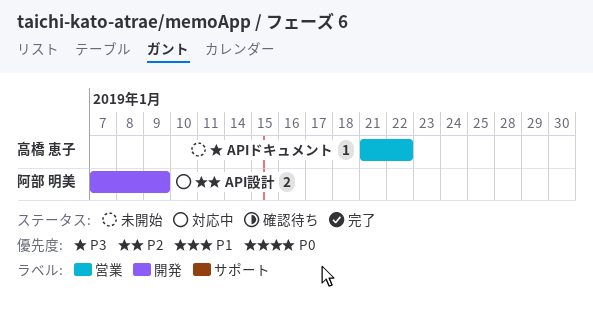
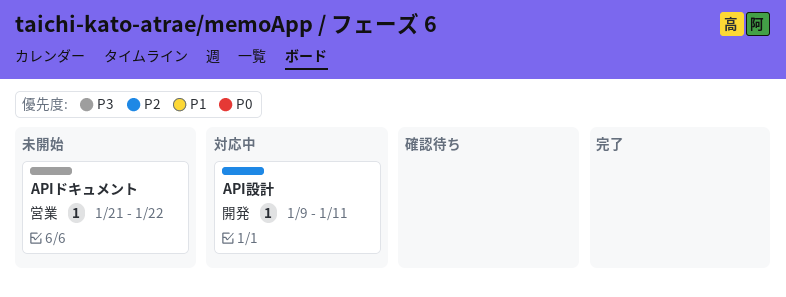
API設計, estimate: 2 -> 1
API設計, start: Jan 7 -> Jan 9
API設計, due: Jan 9 -> Jan 11

